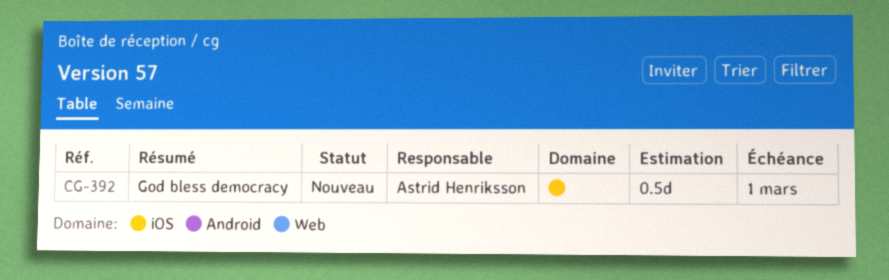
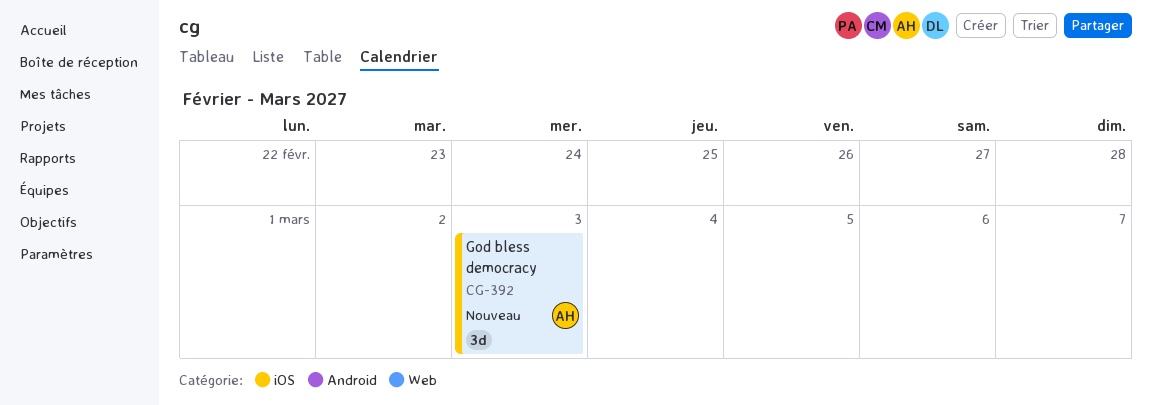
CG-392, estimate: 0.5d -> 3d
CG-392, due: Mar 1 -> Mar 3

